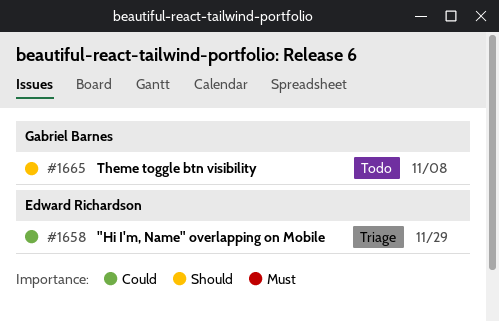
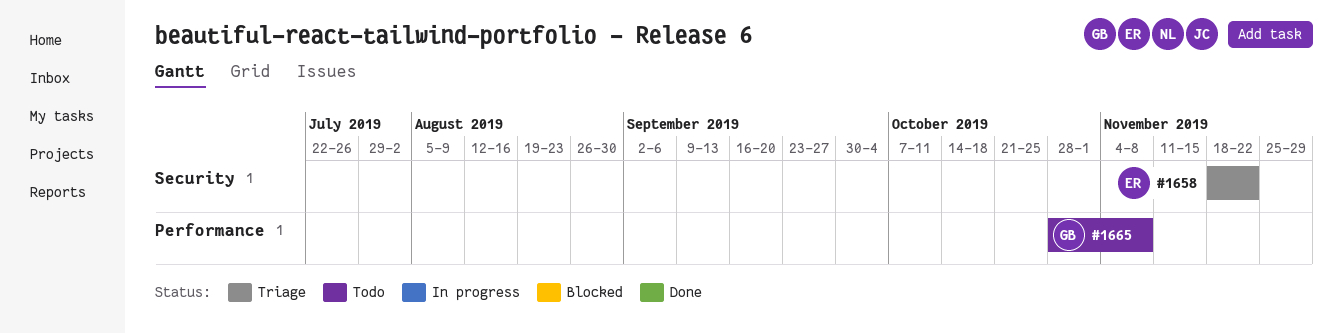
#1658, due: Nov 29 -> Nov 22

